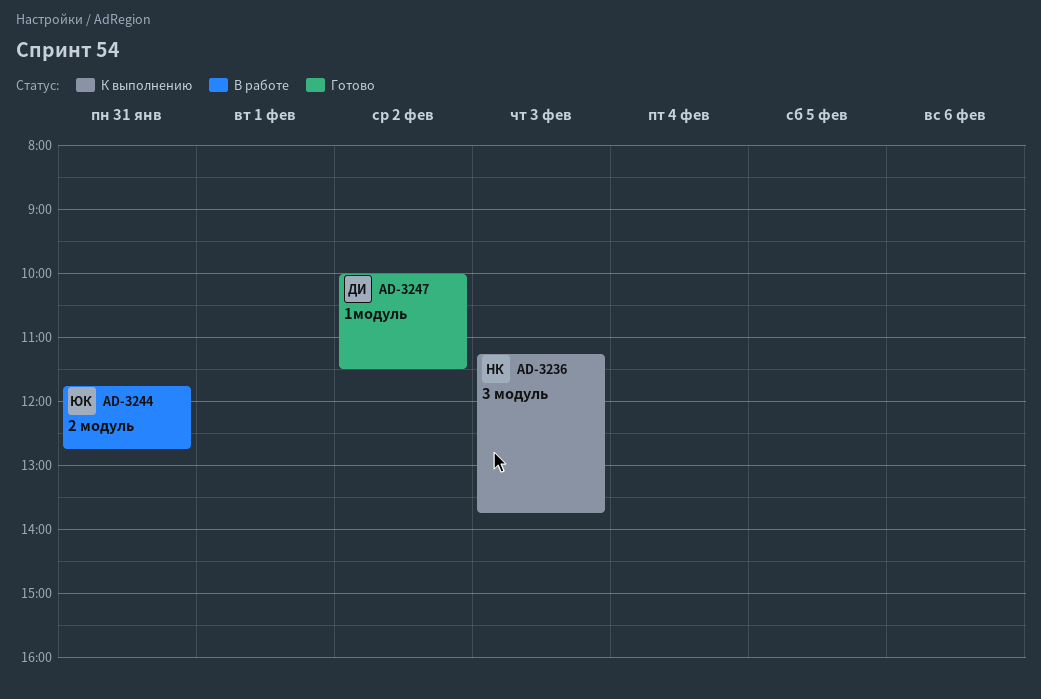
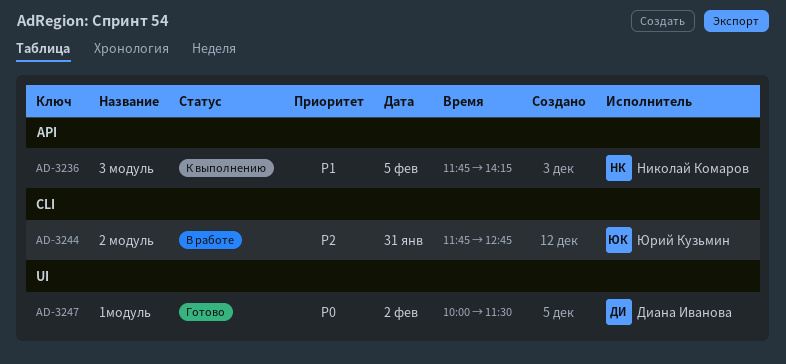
AD-3236, day: Feb 3 -> Feb 5
AD-3236, begins: 11:15 -> 11:45
AD-3236, ends: 13:45 -> 14:15

